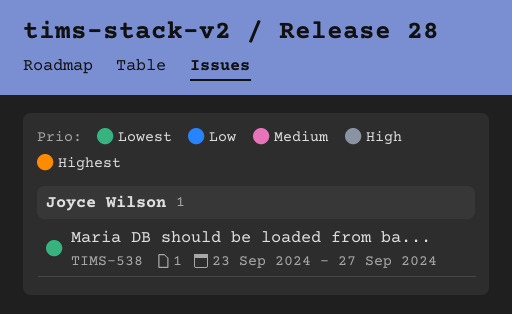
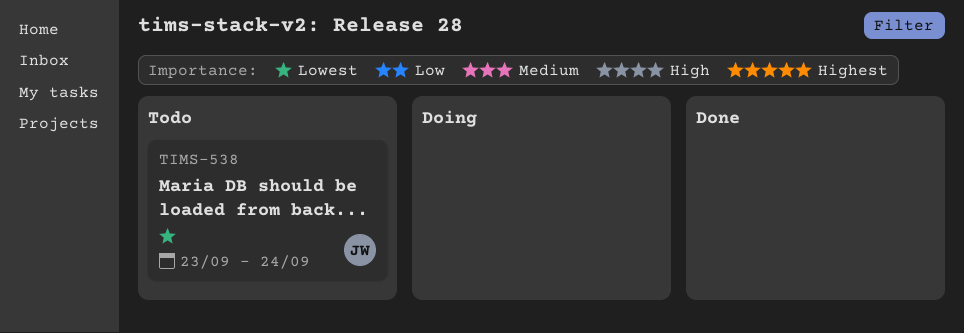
TIMS-538, due: Sep 27 -> Sep 24

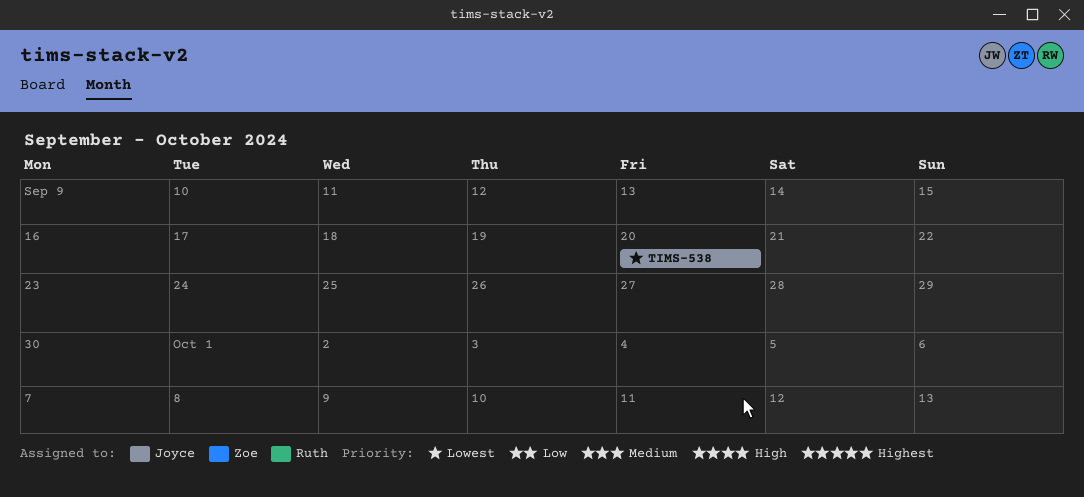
TIMS-538, start: Sep 23 -> Sep 20
TIMS-538, due: Sep 24 -> Sep 20

